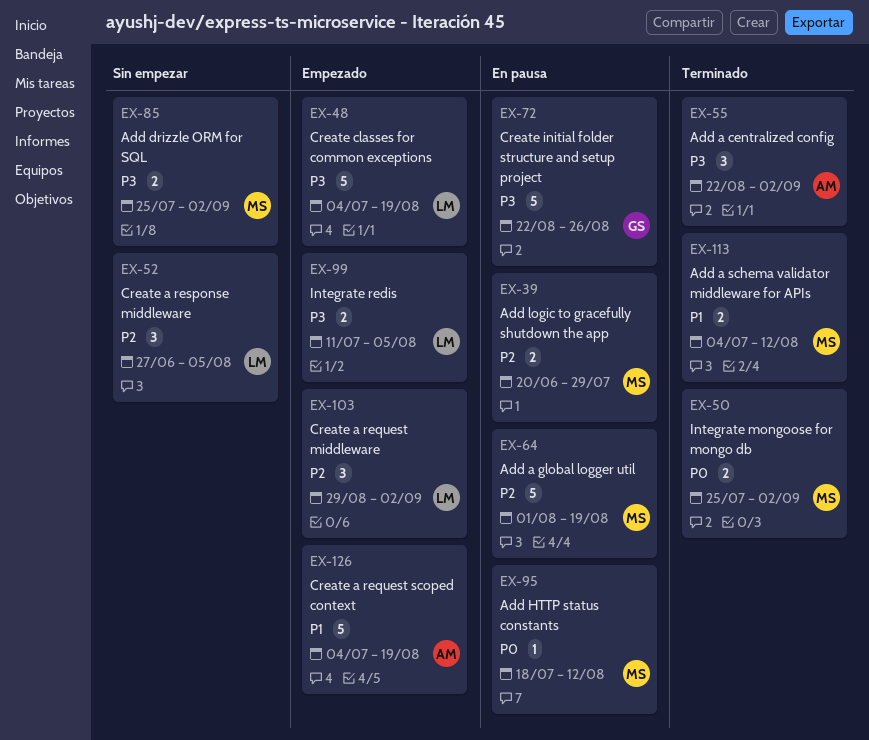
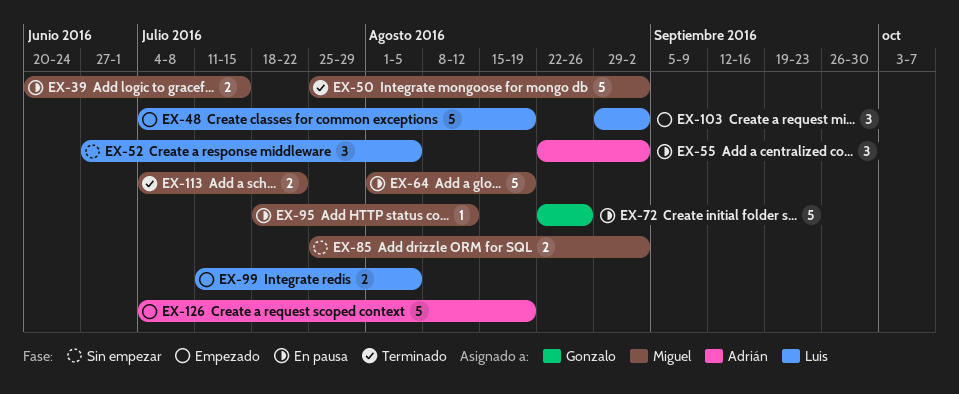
EX-39, due: Jul 29 -> Jul 15
EX-50, estimate: 2 -> 5
EX-55, status: Terminado -> En pausa
EX-113, due: Aug 12 -> Jul 22

